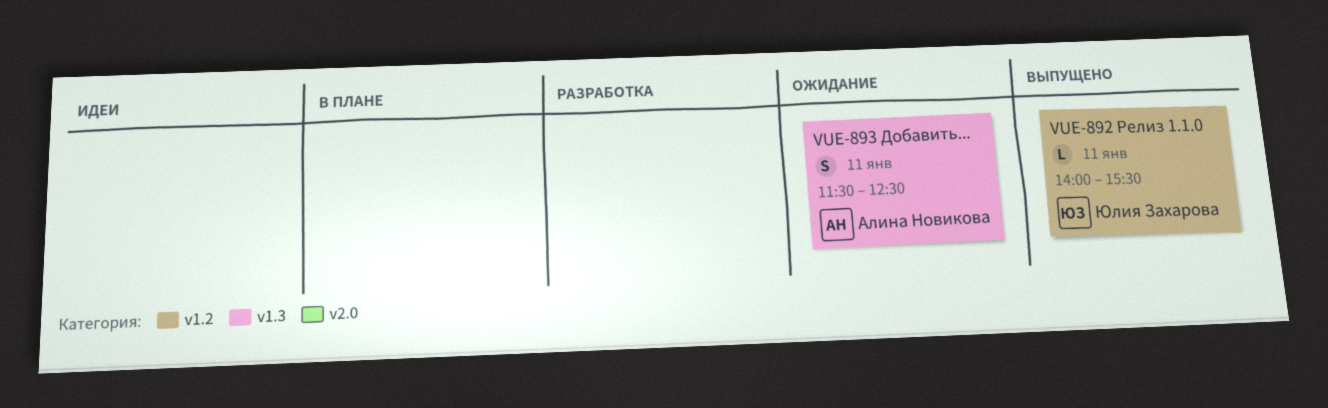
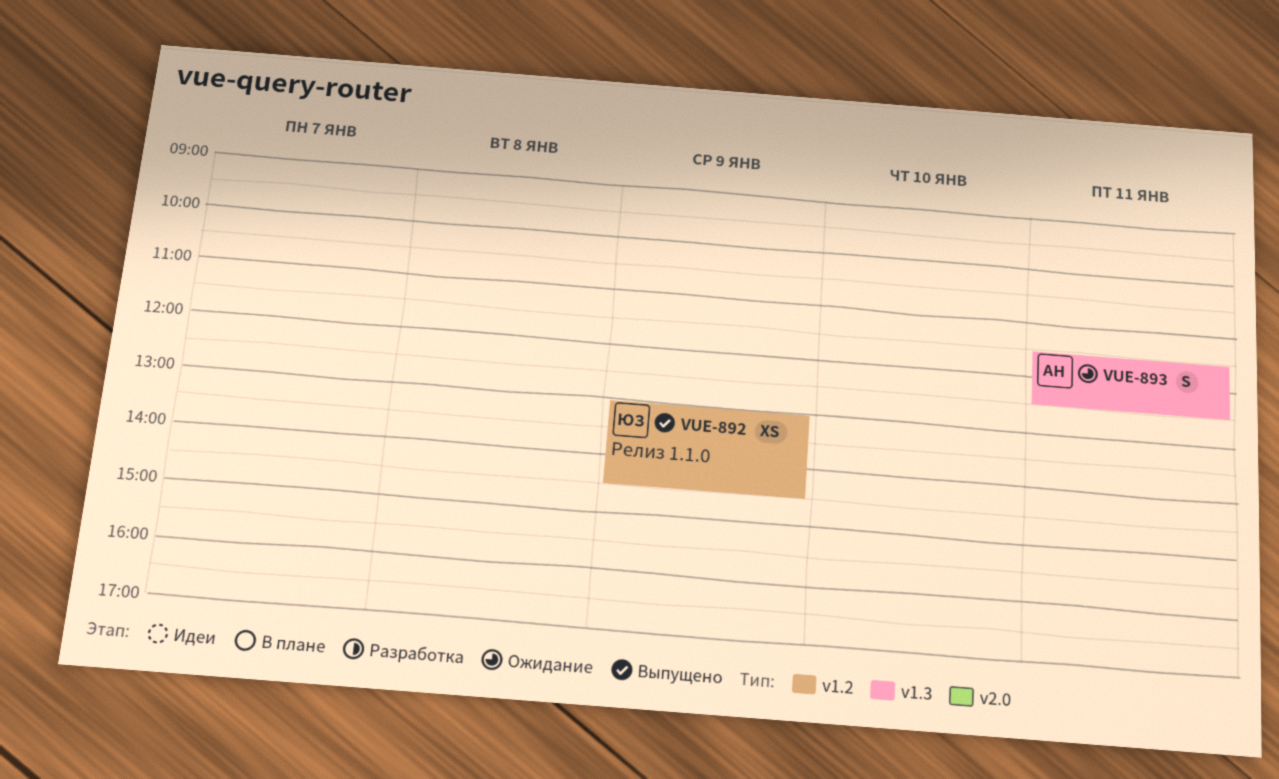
VUE-892, estimate: L -> XS
VUE-892, day: Jan 11 -> Jan 9
VUE-892, begins: 14:00 -> 13:00
VUE-892, ends: 15:30 -> 14:30

